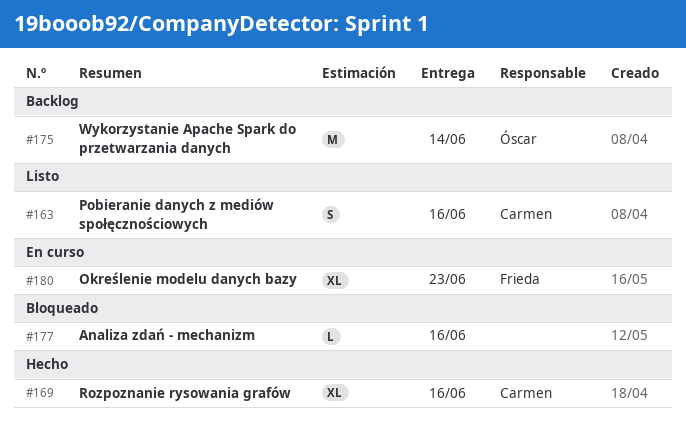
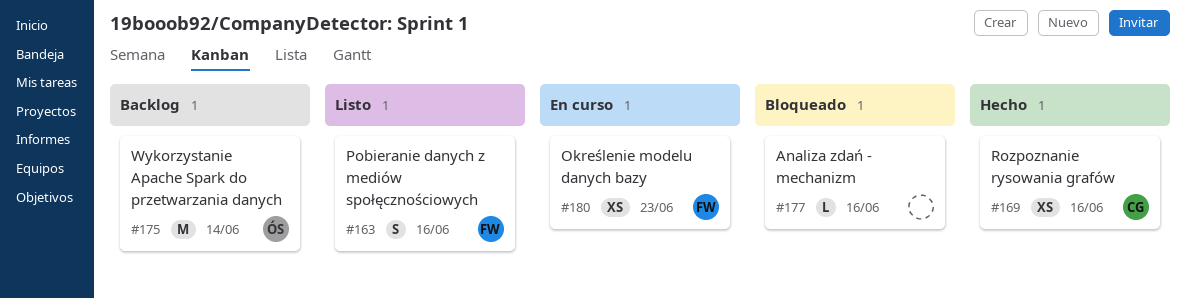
#163, owner: Carmen -> Frieda
#169, estimate: XL -> XS
#180, estimate: XL -> XS

